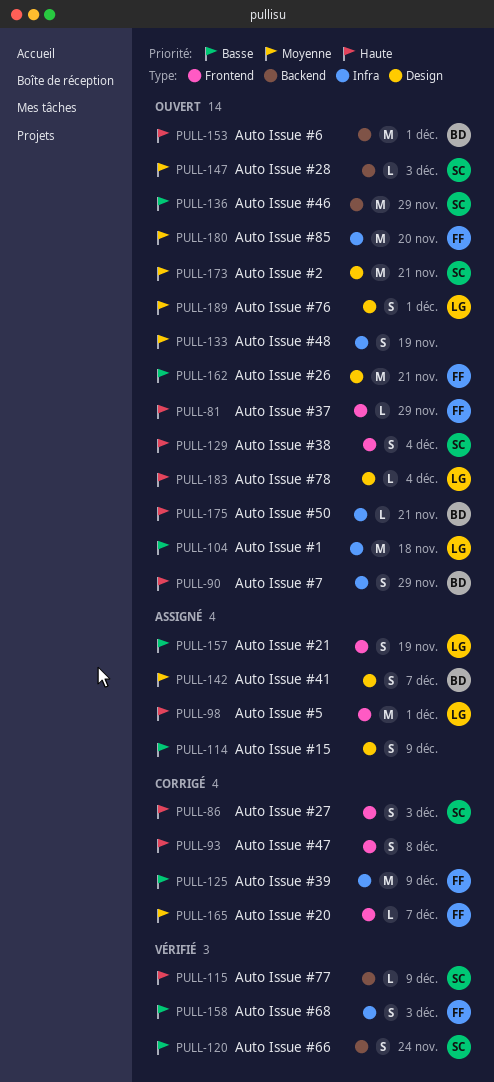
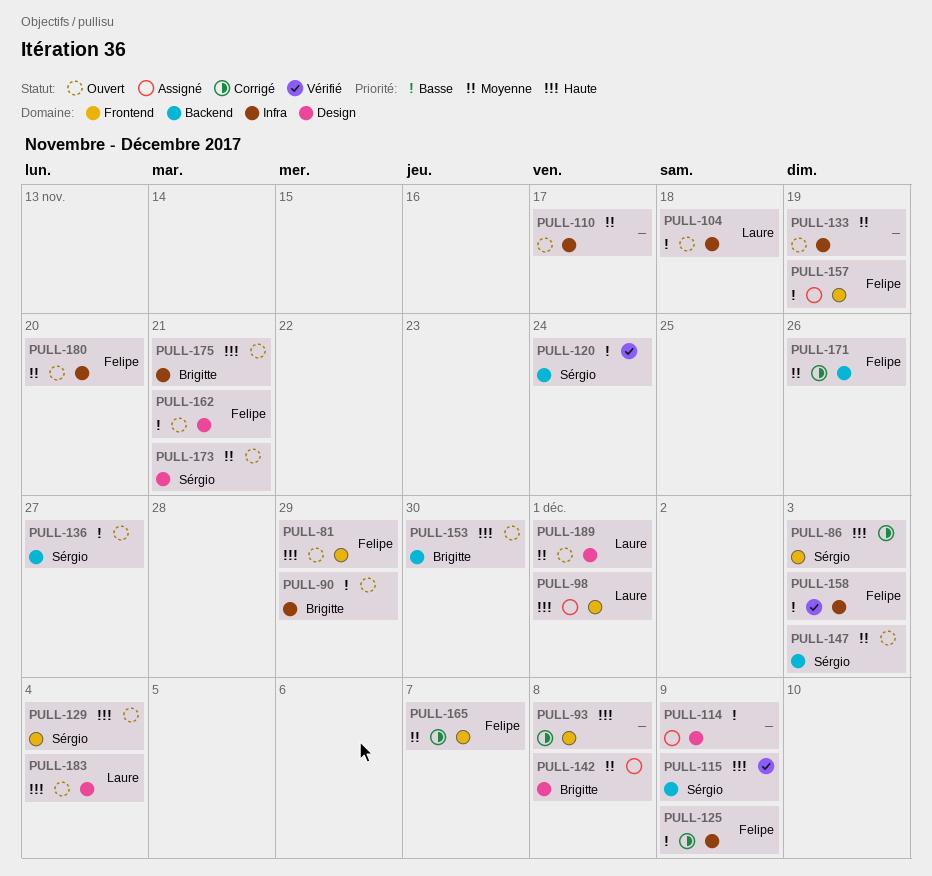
PULL-90, priority: Haute -> Basse
PULL-110: none -> present
PULL-136, due: Nov 29 -> Nov 27
PULL-142, due: Dec 7 -> Dec 8
PULL-153, due: Dec 1 -> Nov 30
PULL-157, owner: Laure -> Felipe
PULL-171: none -> present

